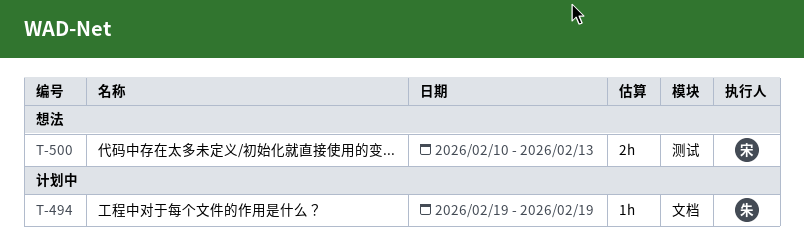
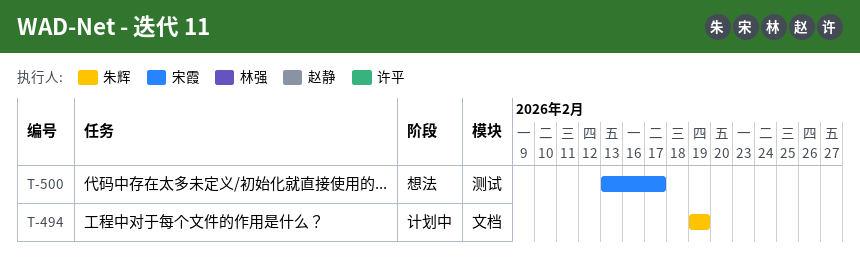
T-500, start: Feb 10 -> Feb 13
T-500, due: Feb 13 -> Feb 17

